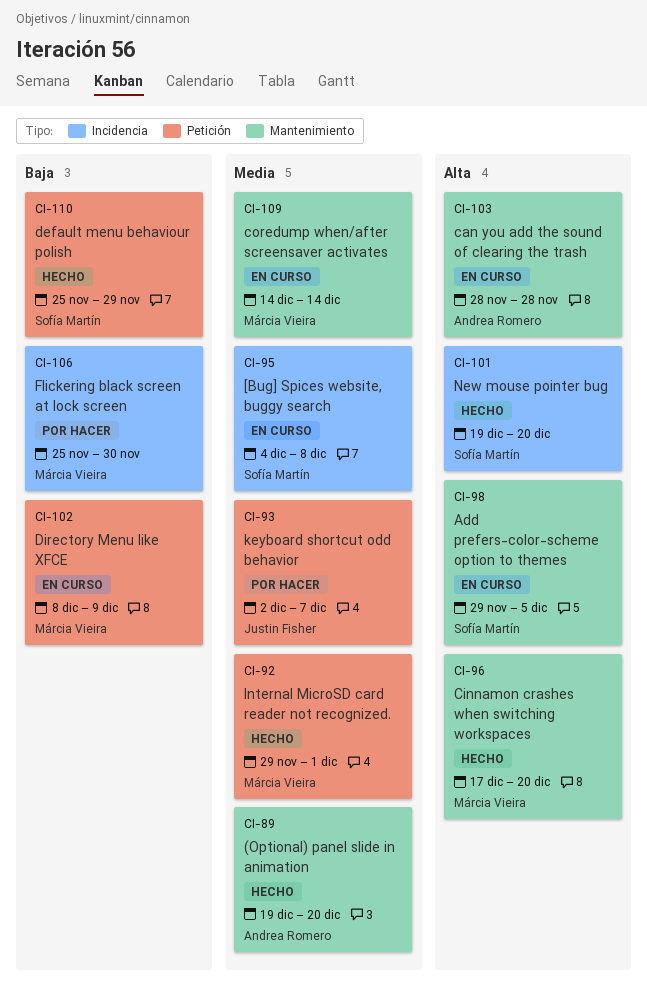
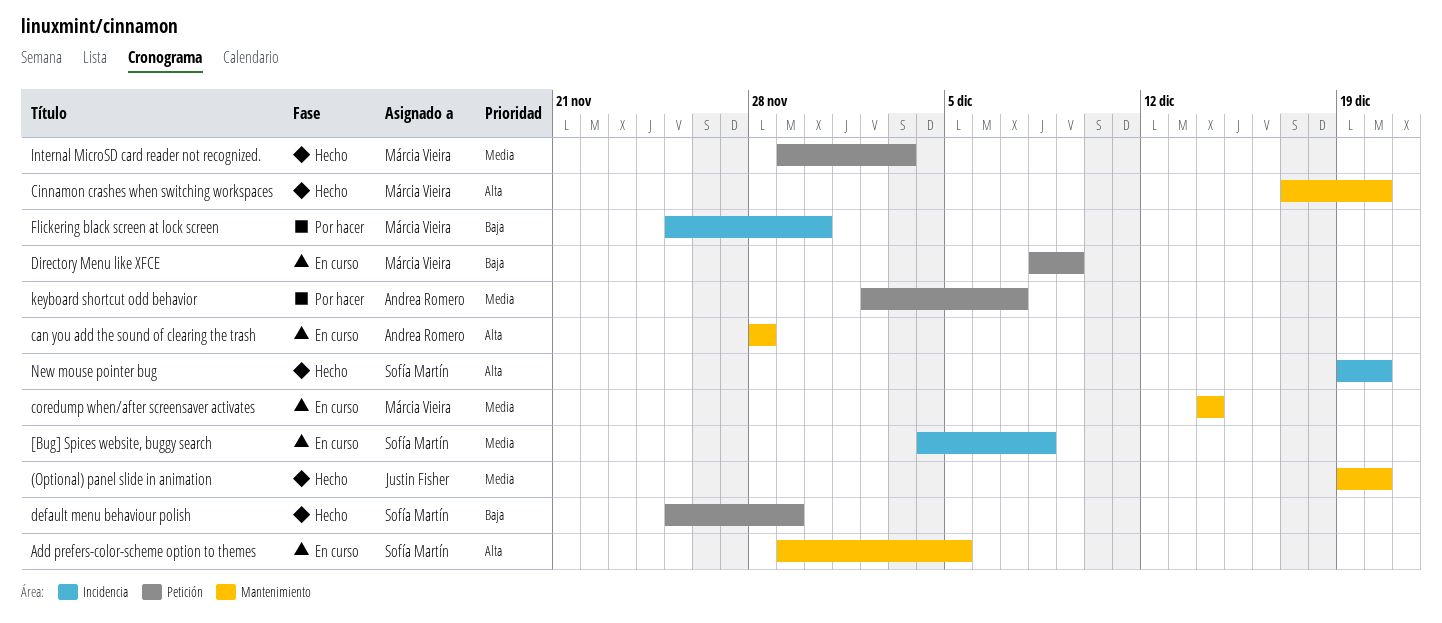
(Optional) panel slide in animation, owner: Andrea Romero -> Justin Fisher
Internal MicroSD card reader not recognized., due: Dec 1 -> Dec 3
keyboard shortcut odd behavior, owner: Justin Fisher -> Andrea Romero

